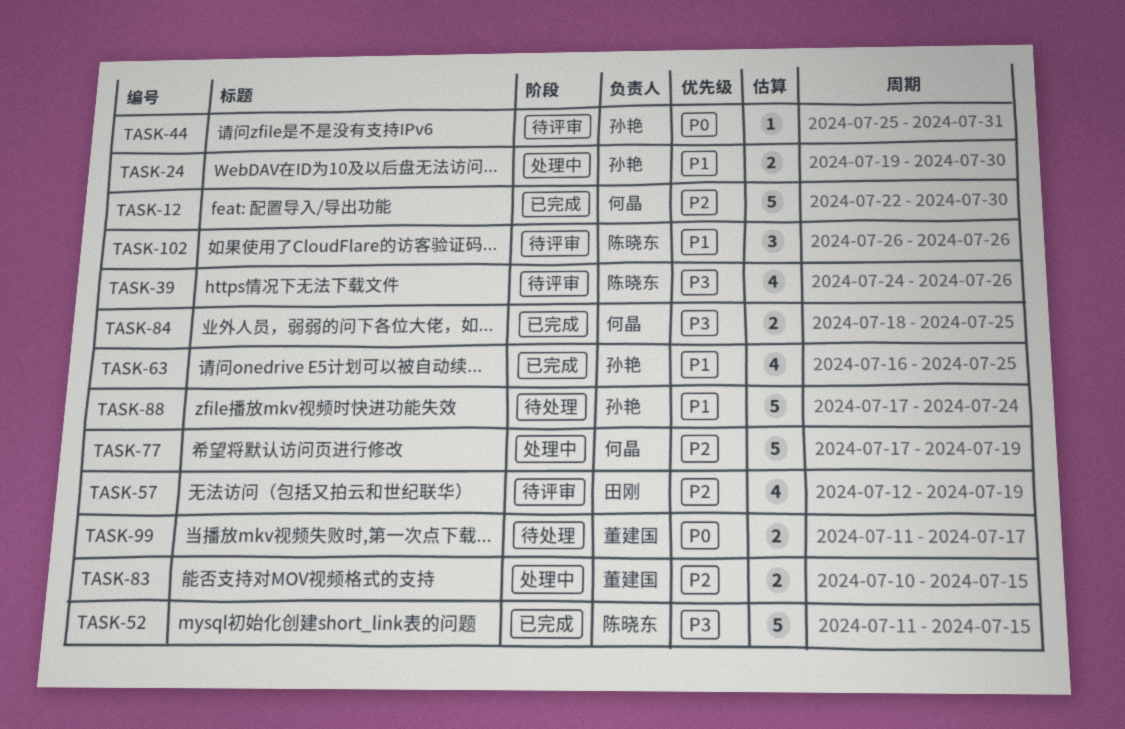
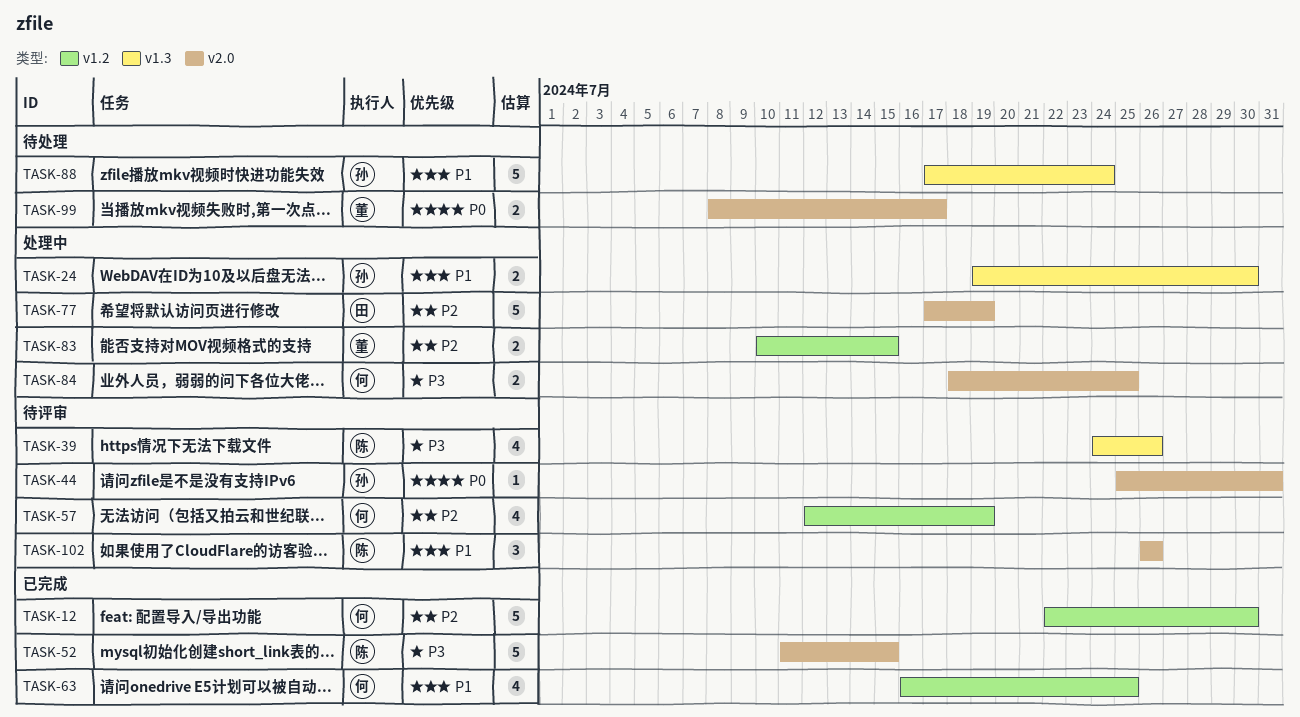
TASK-57, owner: 田刚 -> 何晶
TASK-63, owner: 孙艳 -> 何晶
TASK-77, owner: 何晶 -> 田刚
TASK-84, status: 已完成 -> 处理中
TASK-99, start: Jul 11 -> Jul 8

